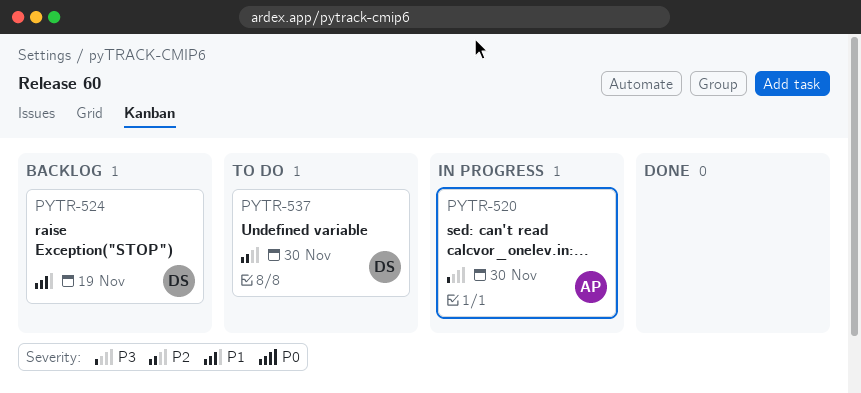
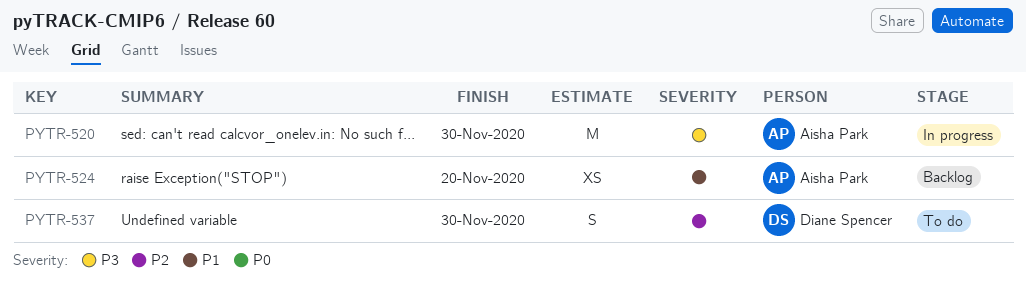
PYTR-524, owner: Diane Spencer -> Aisha Park
PYTR-524, due: Nov 19 -> Nov 20

